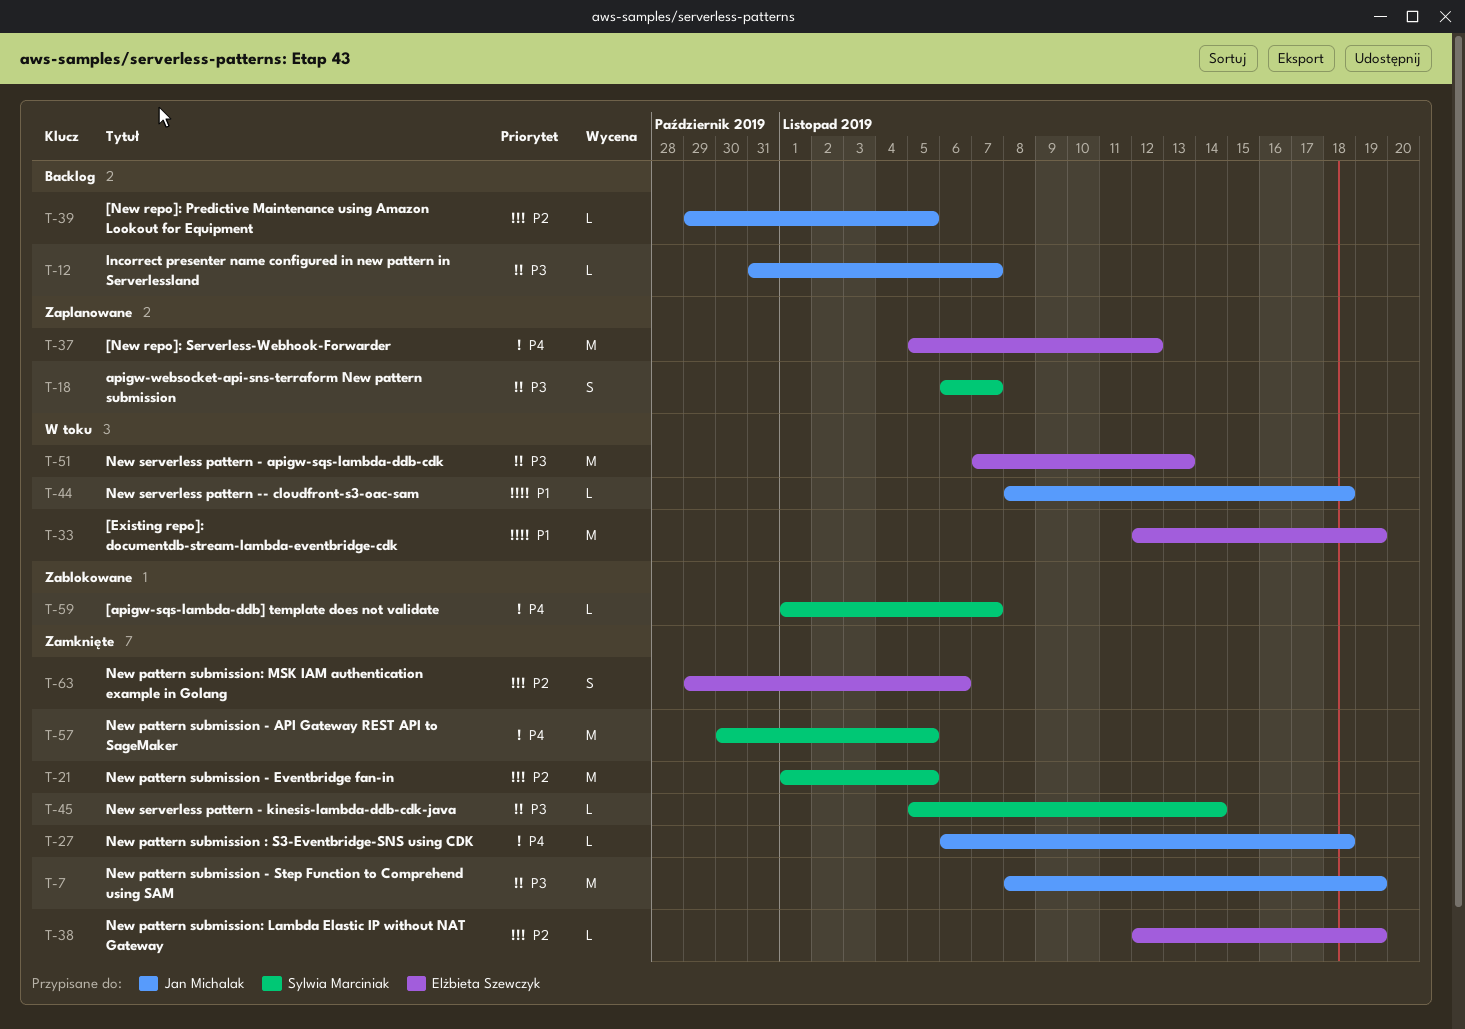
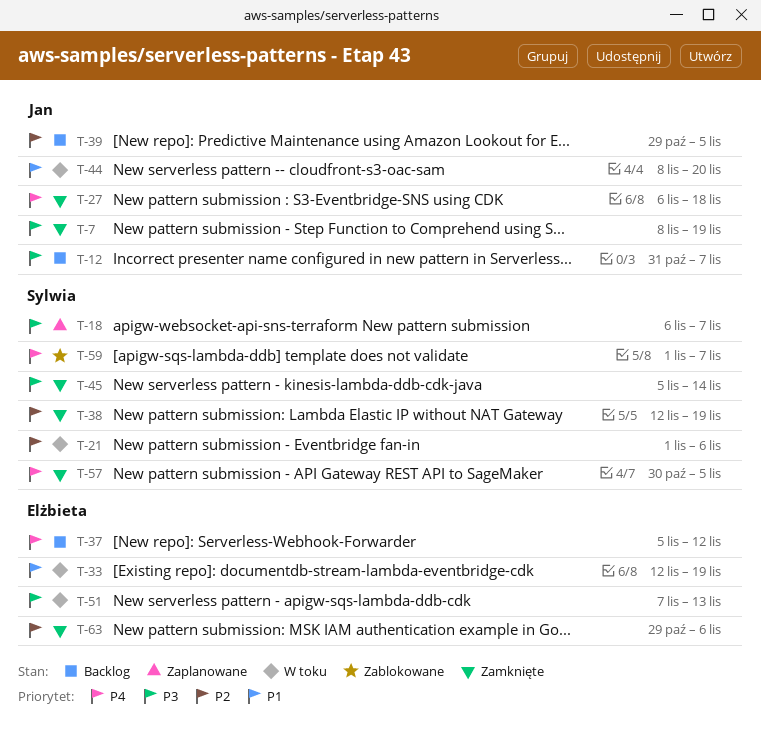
T-21, status: Zamknięte -> W toku
T-21, due: Nov 5 -> Nov 6
T-37, status: Zaplanowane -> Backlog
T-38, owner: Elżbieta Szewczyk -> Sylwia Marciniak
T-44, due: Nov 18 -> Nov 20

